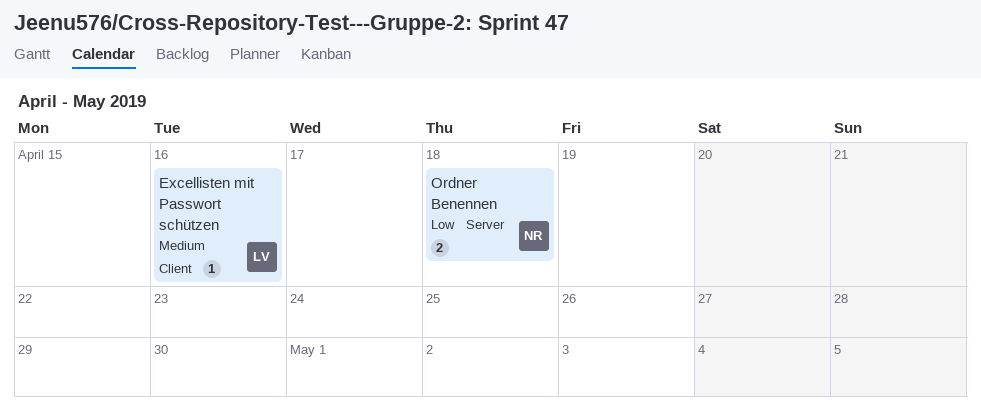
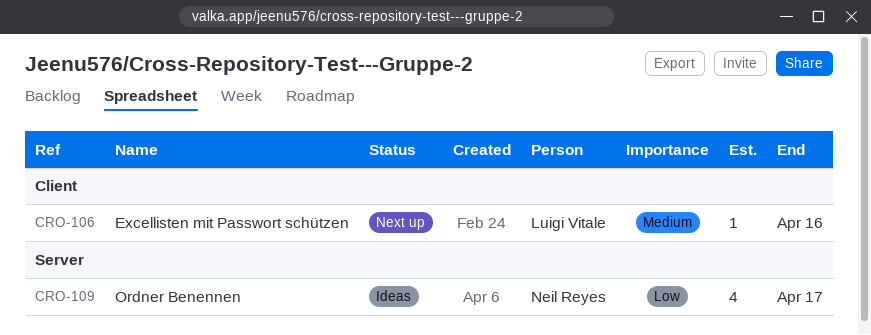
Ordner Benennen, estimate: 2 -> 4
Ordner Benennen, due: Apr 18 -> Apr 17

